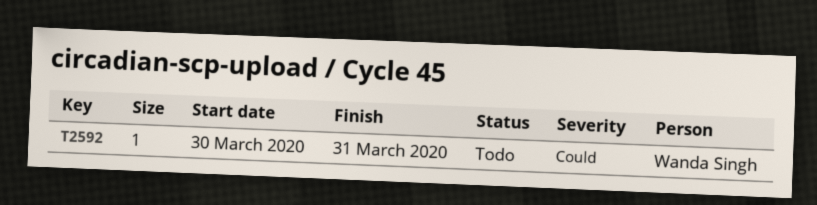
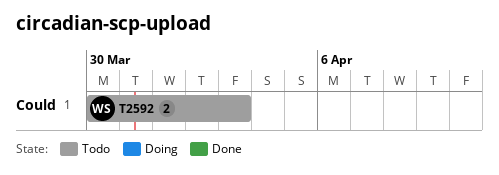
T2592, estimate: 1 -> 2
T2592, due: Mar 31 -> Apr 3

